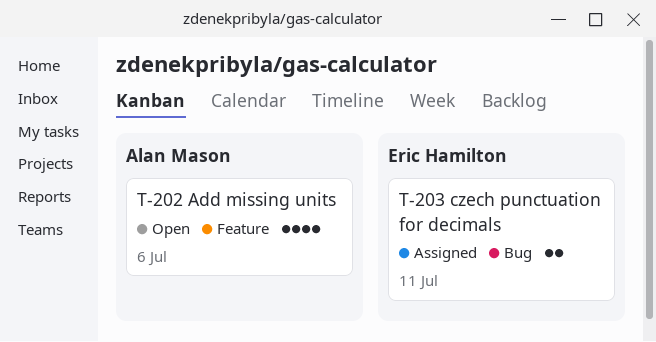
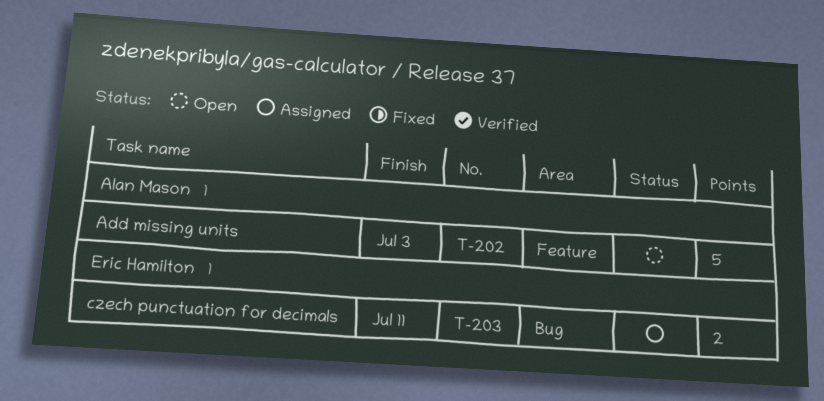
T-202, estimate: 4 -> 5
T-202, due: Jul 6 -> Jul 3

